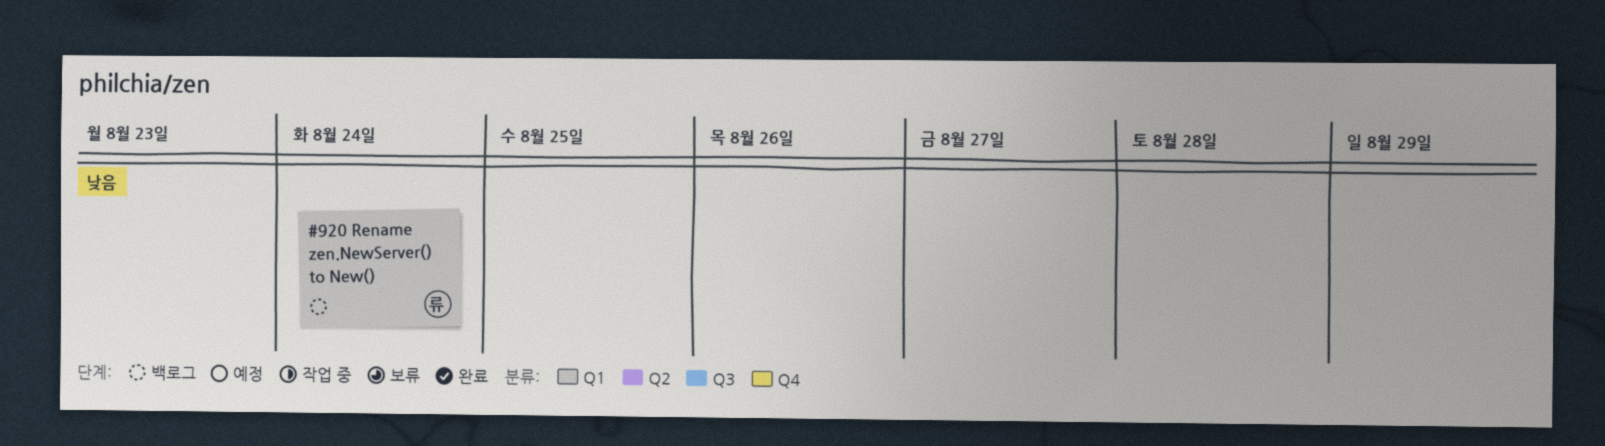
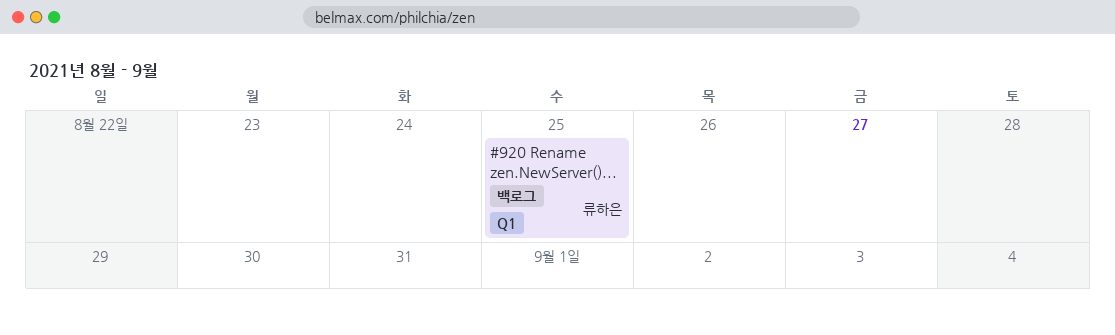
#920, due: Aug 24 -> Aug 25

